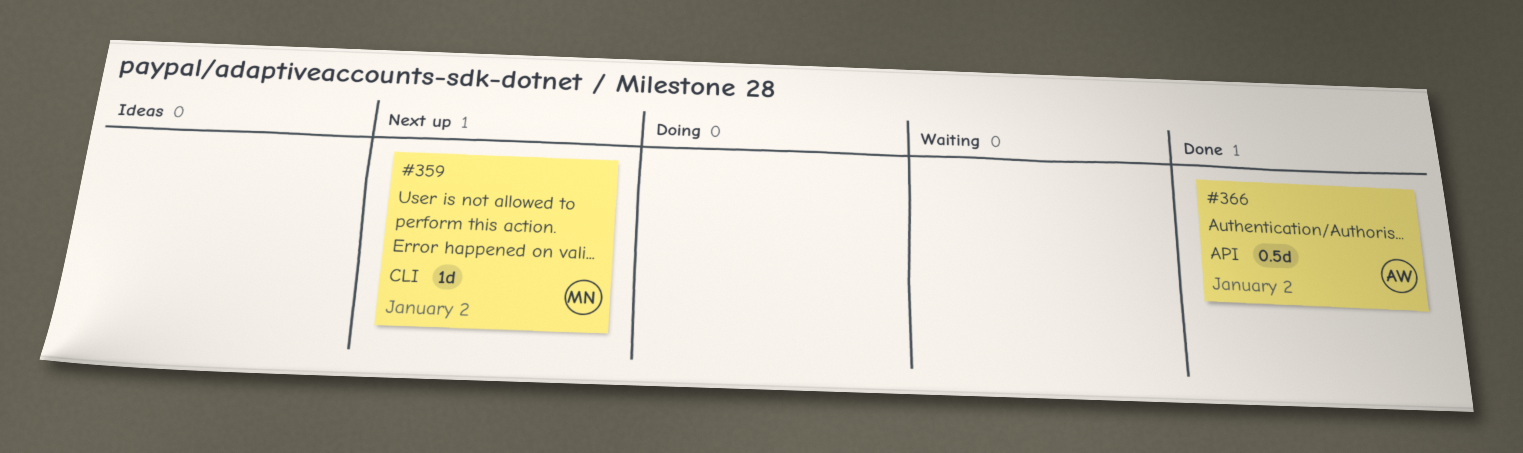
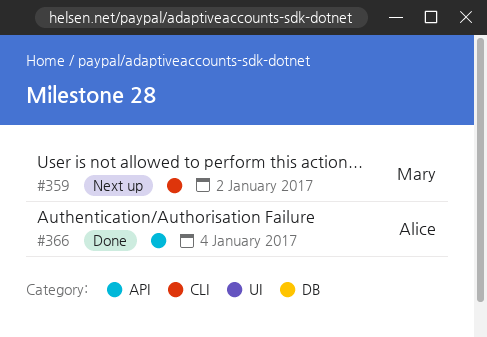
#366, due: Jan 2 -> Jan 4

